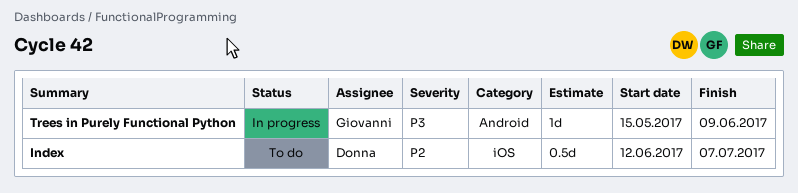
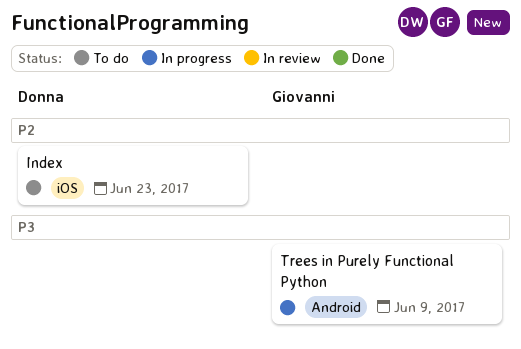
Index, due: Jul 7 -> Jun 23

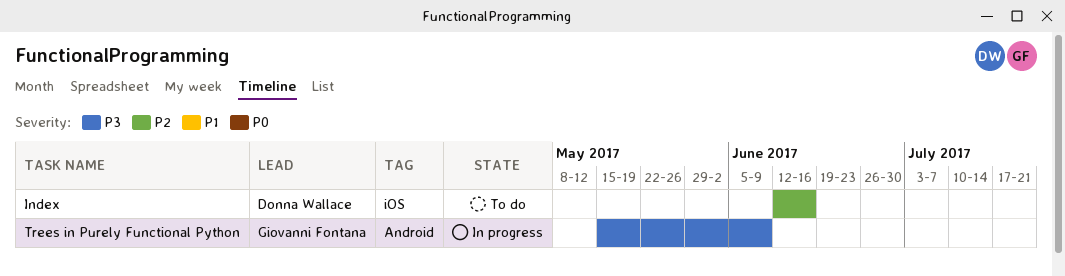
Index, due: Jun 23 -> Jun 16

